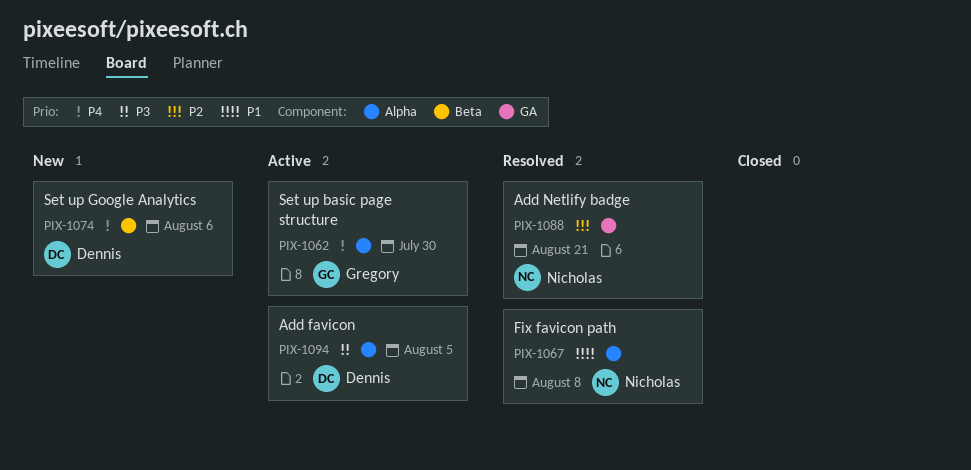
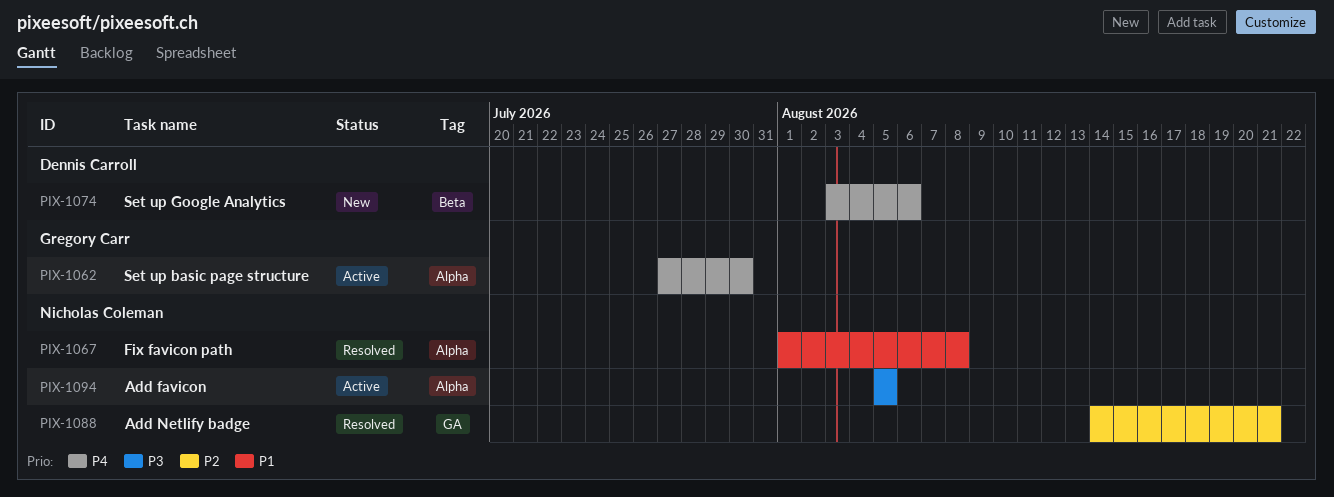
PIX-1094, owner: Dennis Carroll -> Nicholas Coleman

